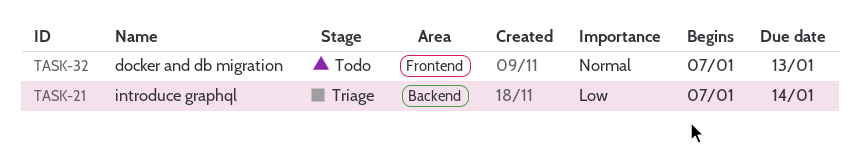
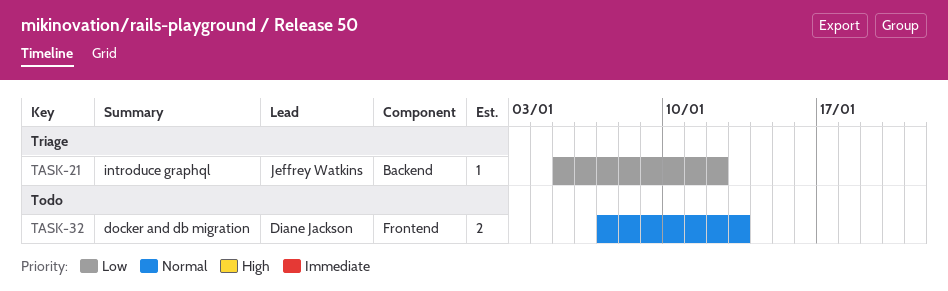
TASK-21, start: Jan 7 -> Jan 5
TASK-21, due: Jan 14 -> Jan 12

